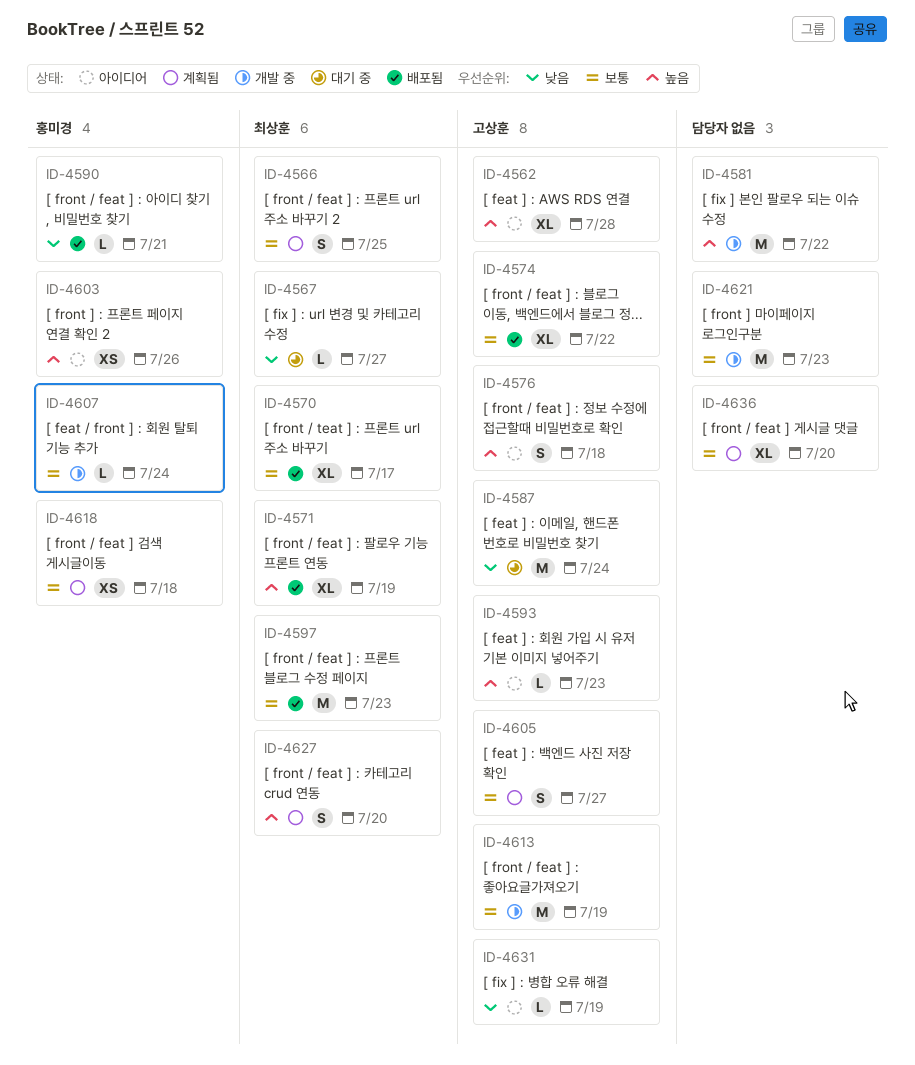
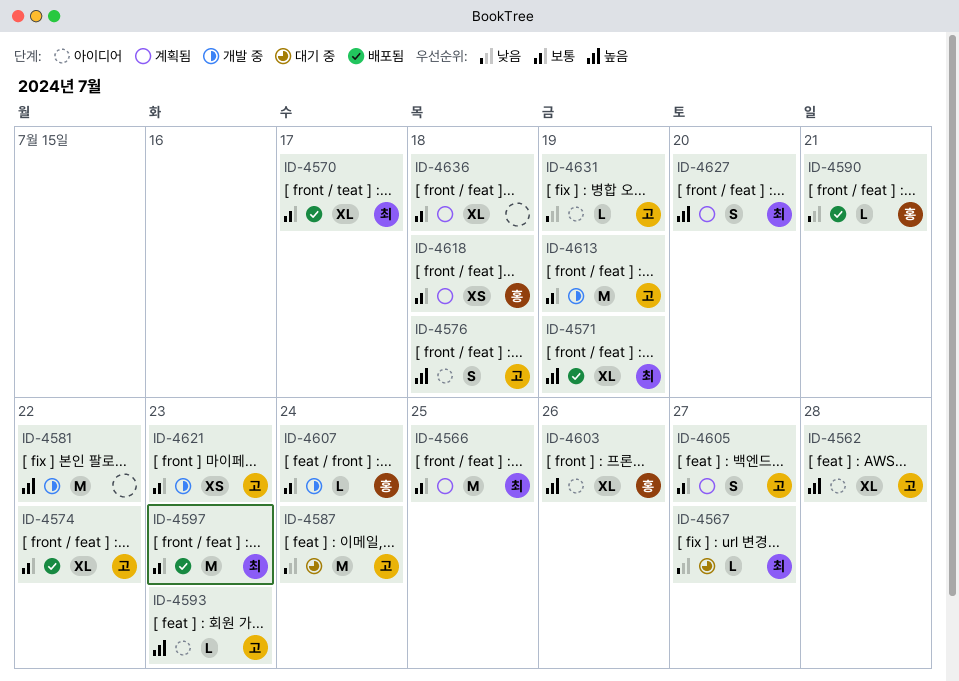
ID-4566, estimate: S -> M
ID-4603, estimate: XS -> XL
ID-4621, owner: none -> 고상훈
ID-4621, estimate: M -> XS
ID-4636, due: Jul 20 -> Jul 18

